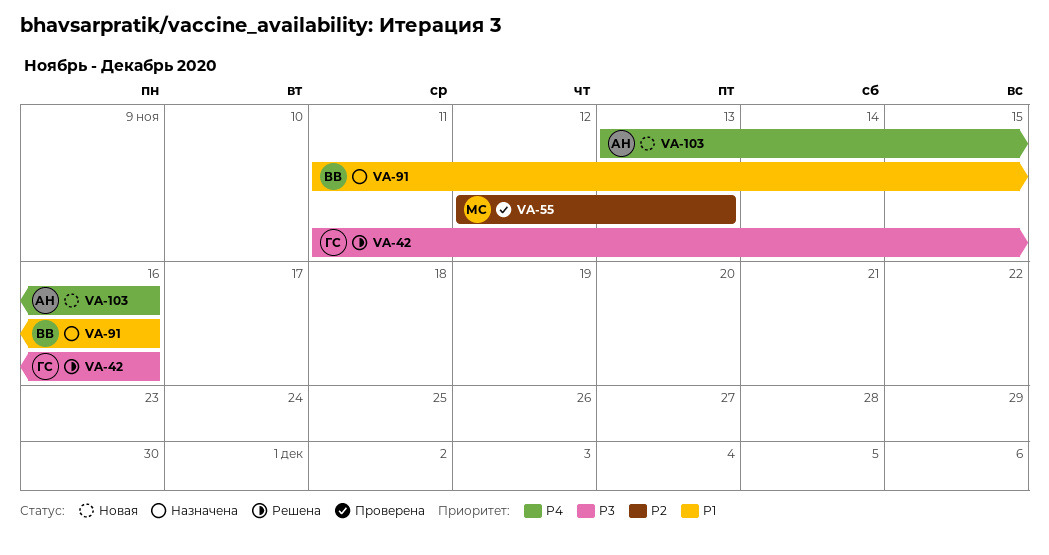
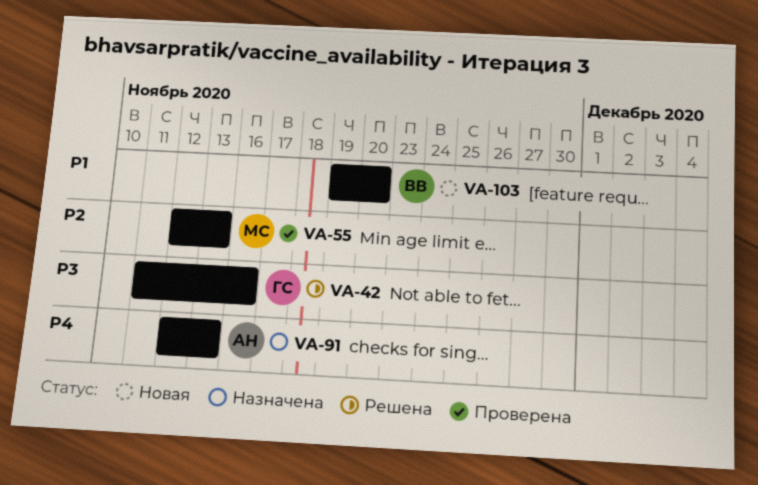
VA-91, owner: ВВ -> АН
VA-91, priority: P1 -> P4
VA-91, start: Nov 11 -> Nov 12
VA-91, due: Nov 16 -> Nov 13
VA-103, owner: АН -> ВВ
VA-103, priority: P4 -> P1
VA-103, start: Nov 13 -> Nov 19
VA-103, due: Nov 16 -> Nov 20

